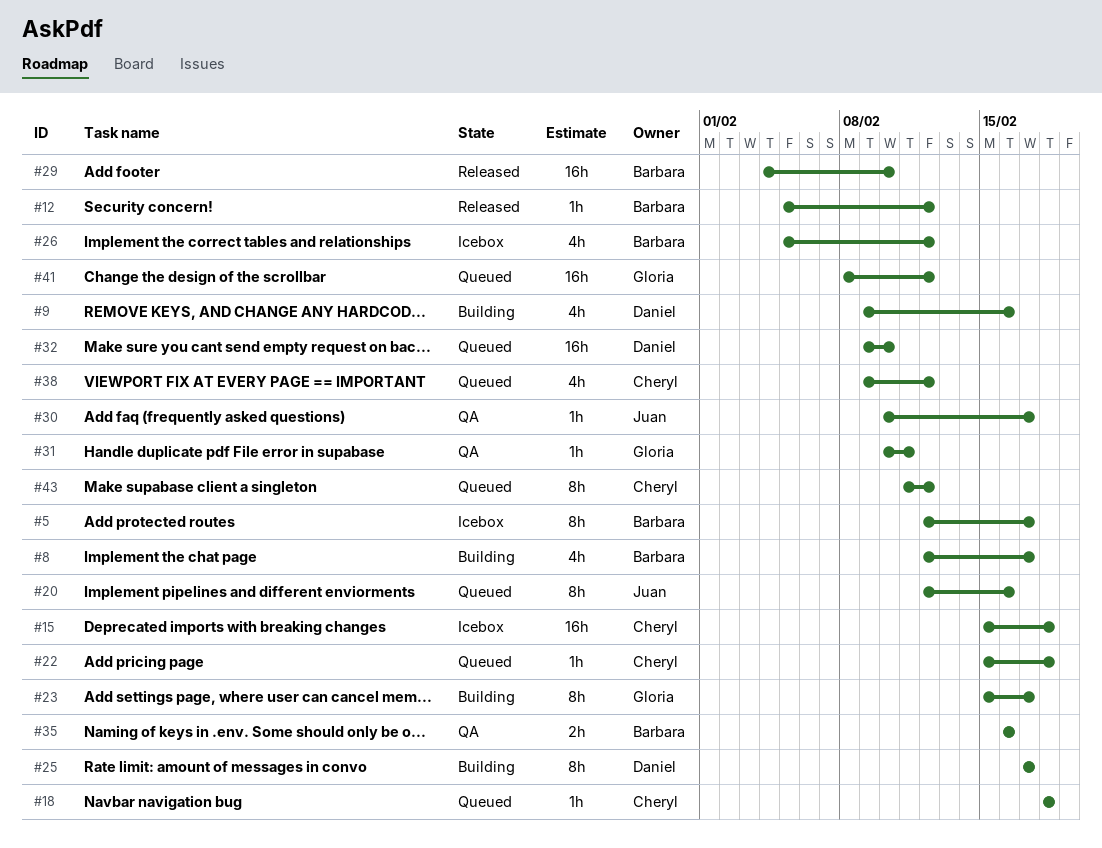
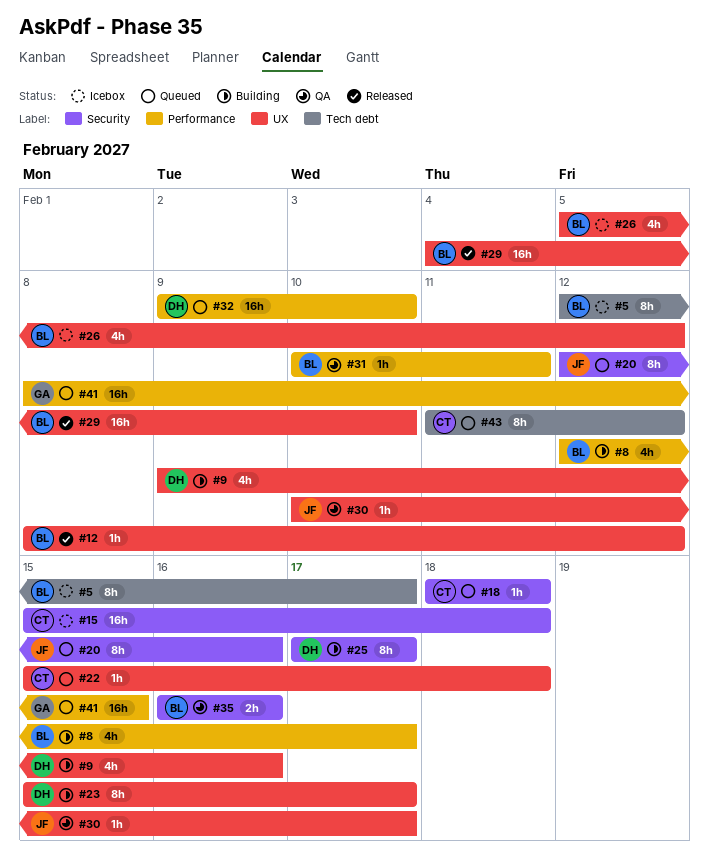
#12, start: Feb 5 -> Feb 8
#23, owner: Gloria -> Daniel
#31, owner: Gloria -> Barbara
#38: present -> none
#41, due: Feb 12 -> Feb 15

